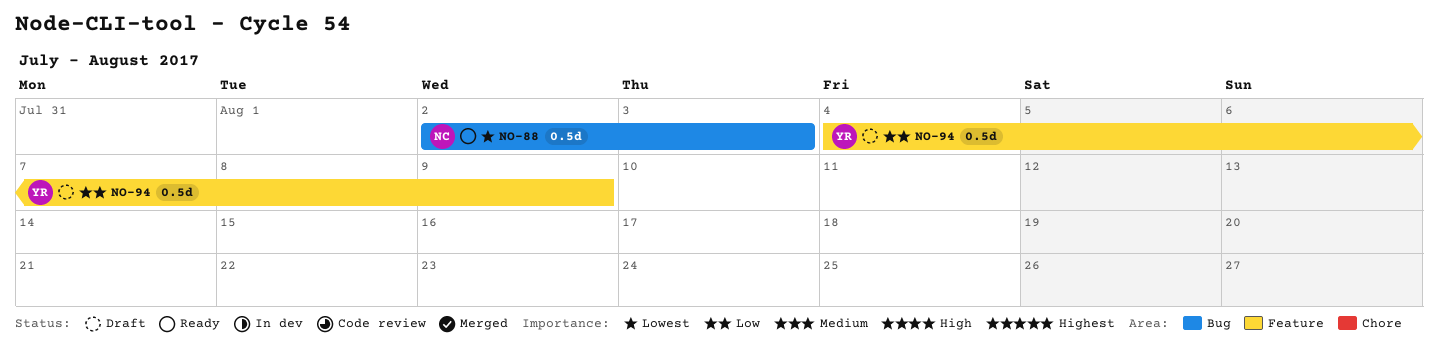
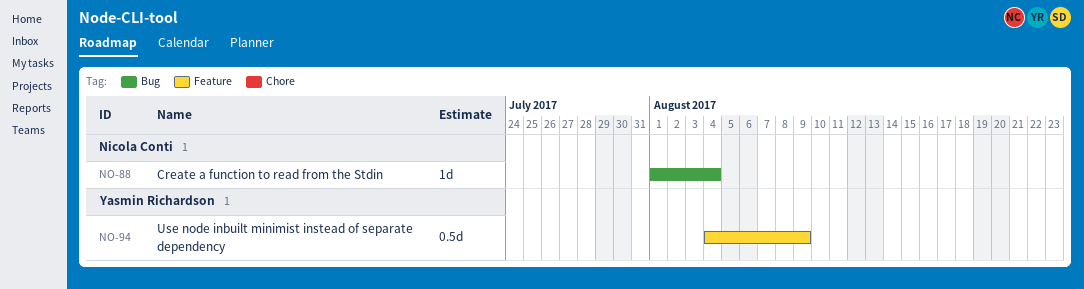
NO-88, estimate: 0.5d -> 1d
NO-88, start: Aug 2 -> Aug 1
NO-88, due: Aug 3 -> Aug 4

